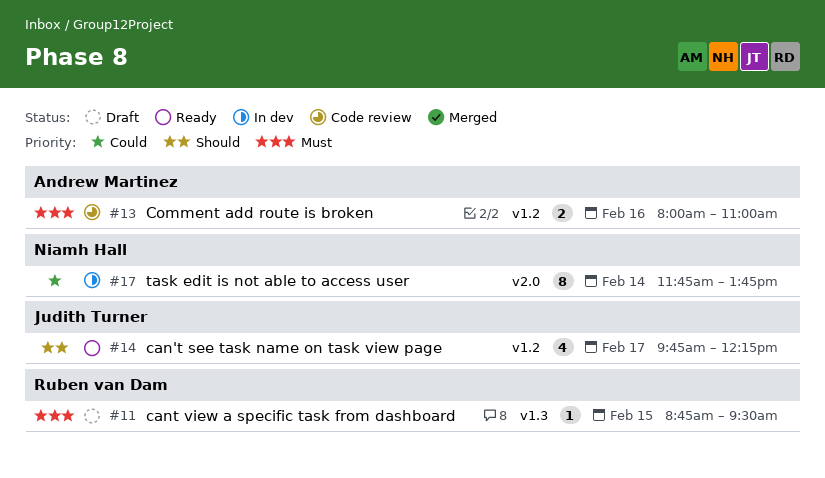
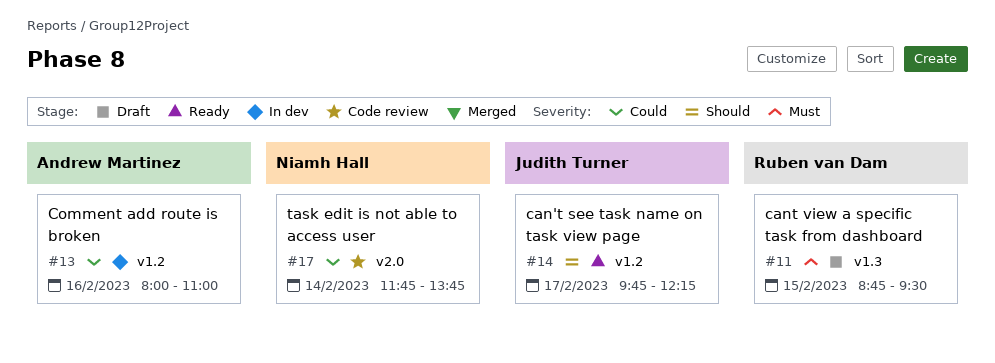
#13, status: Code review -> In dev
#13, priority: Must -> Could
#17, status: In dev -> Code review

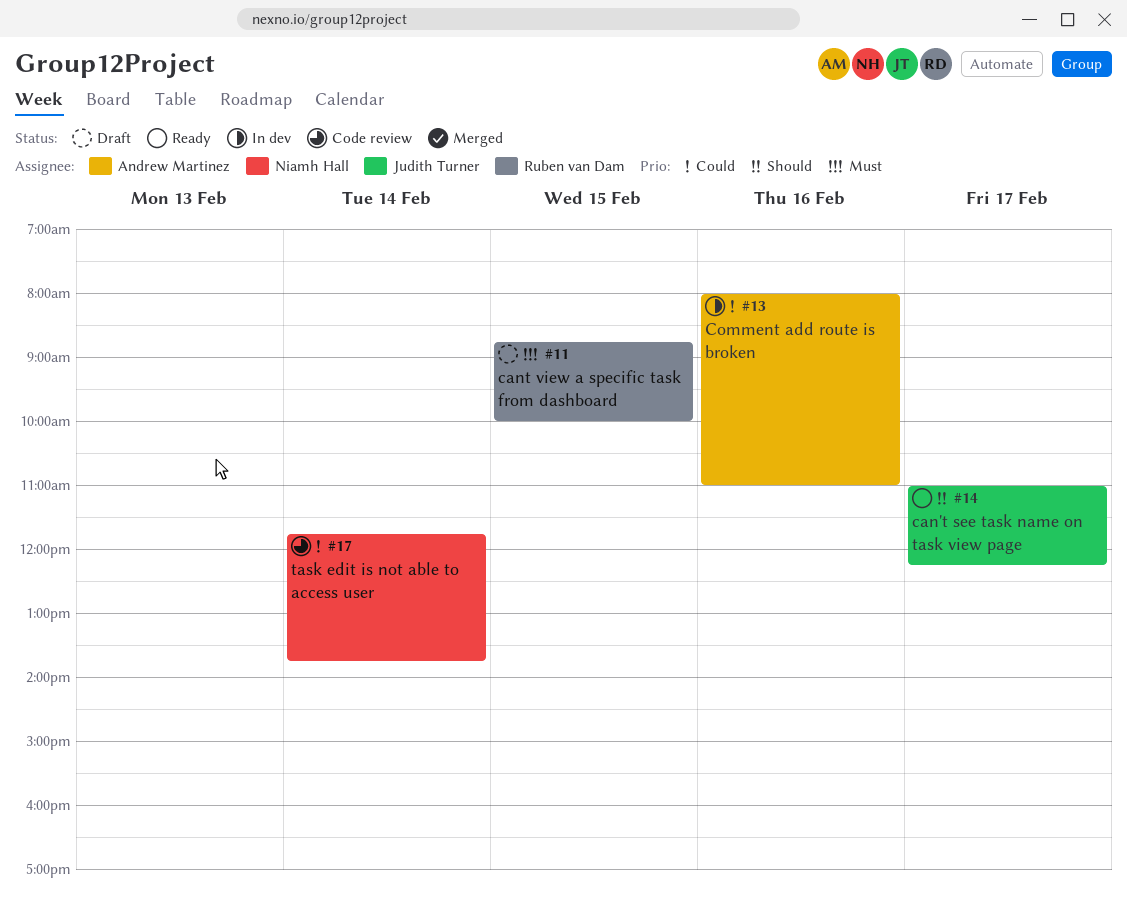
#11, ends: 09:30 -> 10:00
#14, begins: 09:45 -> 11:00

